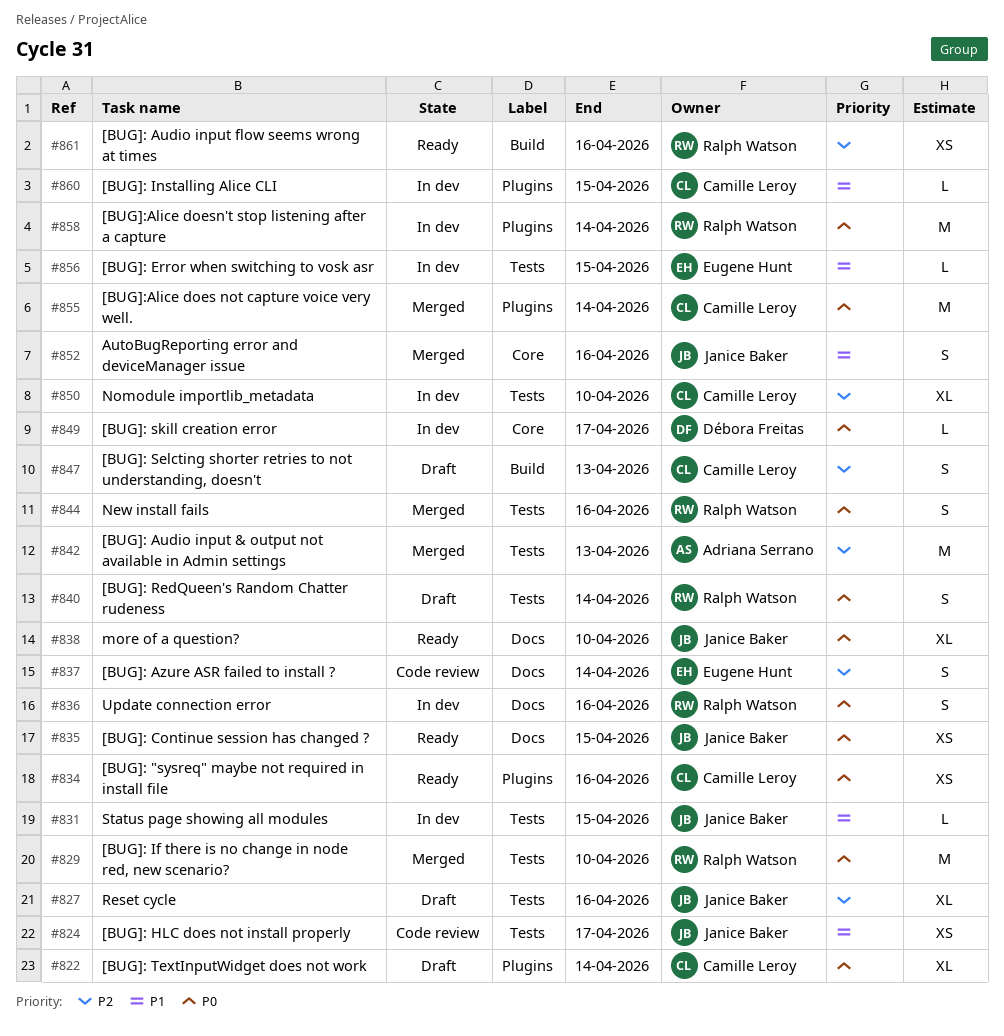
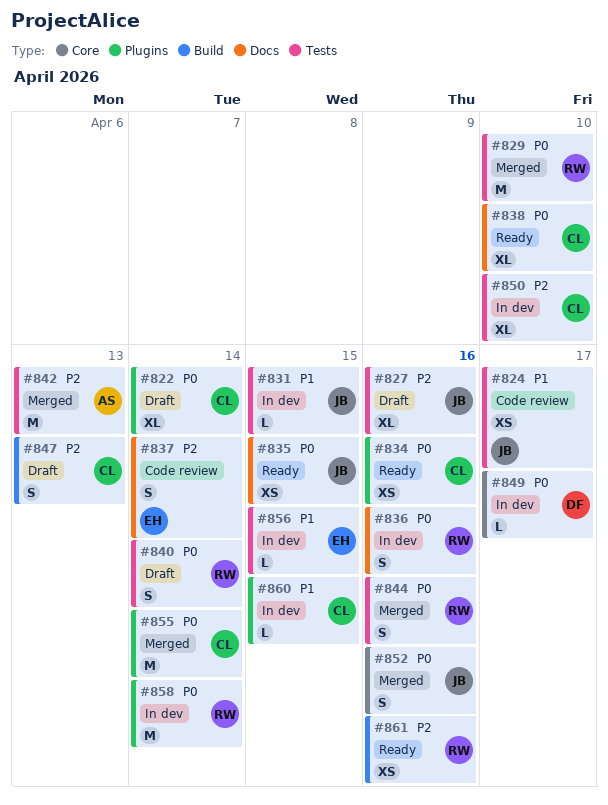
#838, owner: Janice Baker -> Camille Leroy
#852, priority: P1 -> P0

